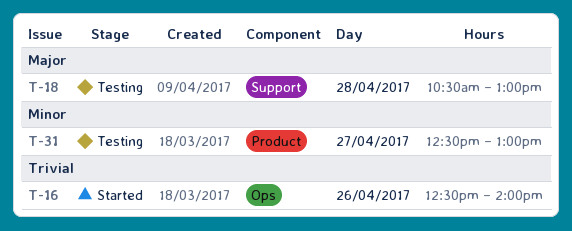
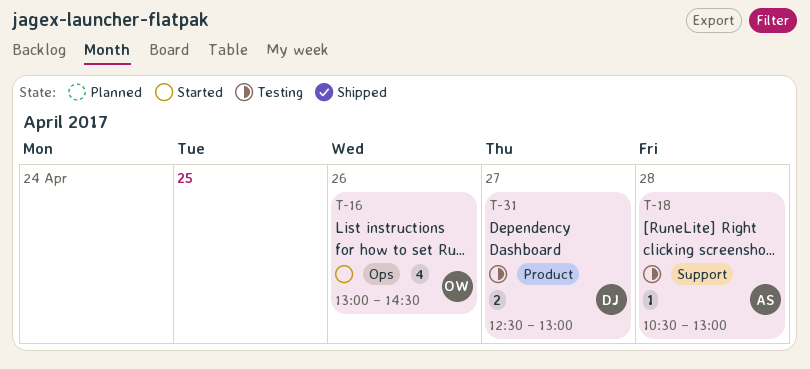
T-16, begins: 12:30 -> 13:00
T-16, ends: 14:00 -> 14:30

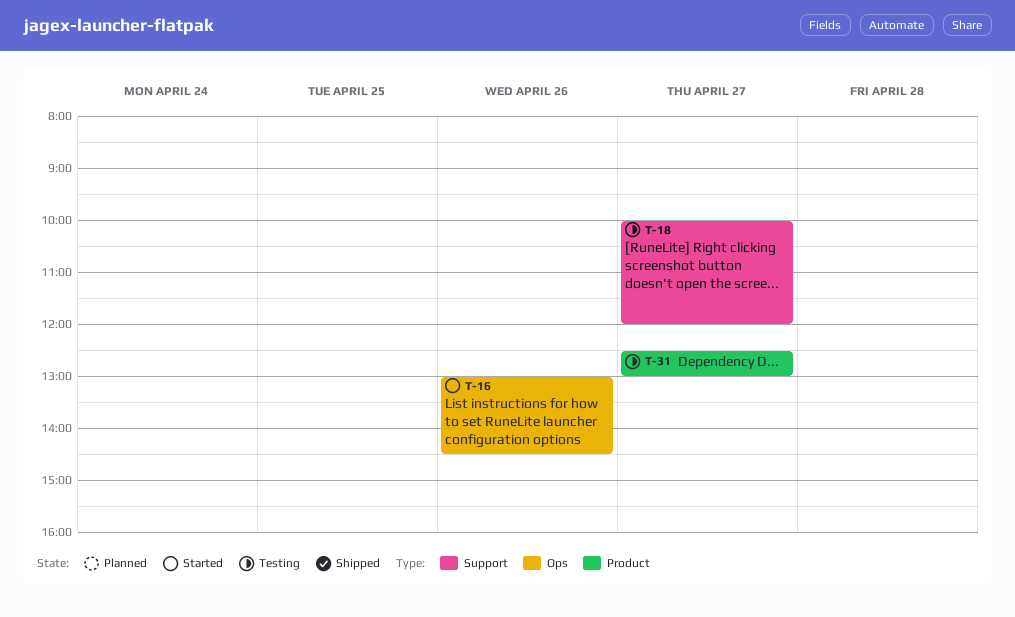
T-18, day: Apr 28 -> Apr 27
T-18, begins: 10:30 -> 10:00
T-18, ends: 13:00 -> 12:00

